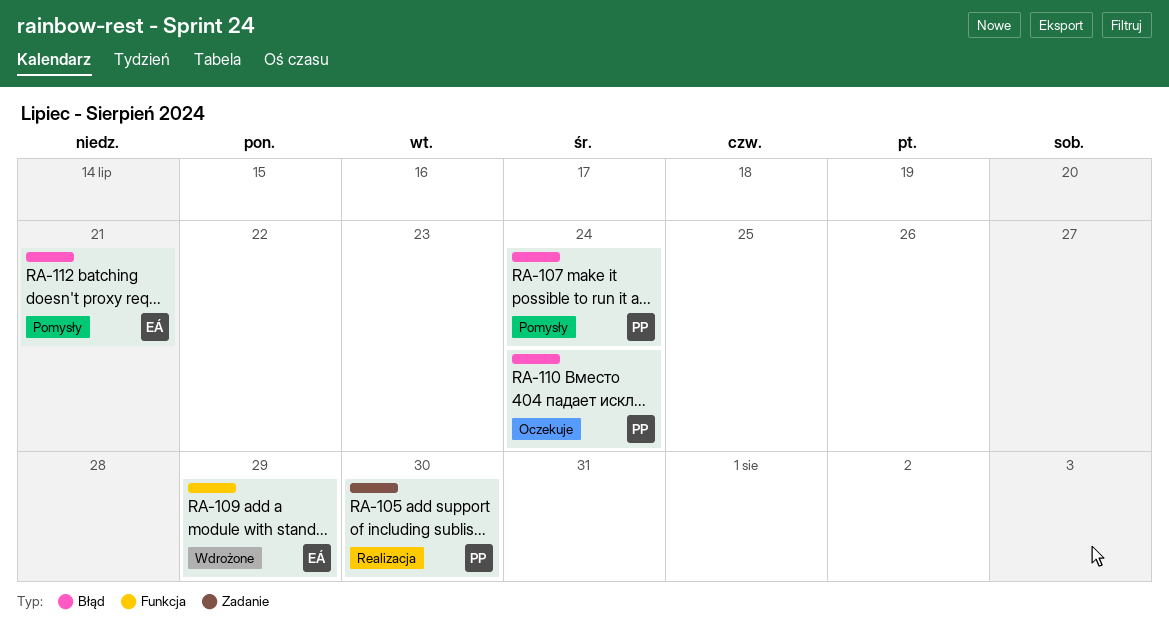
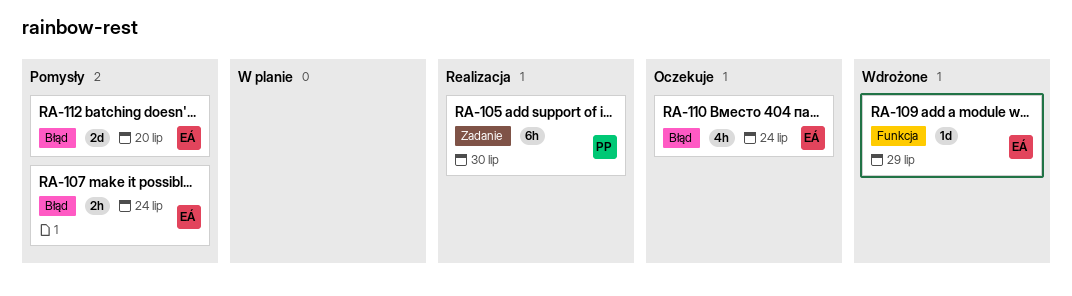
RA-107, owner: PP -> EÁ
RA-110, owner: PP -> EÁ
RA-112, due: Jul 21 -> Jul 20

